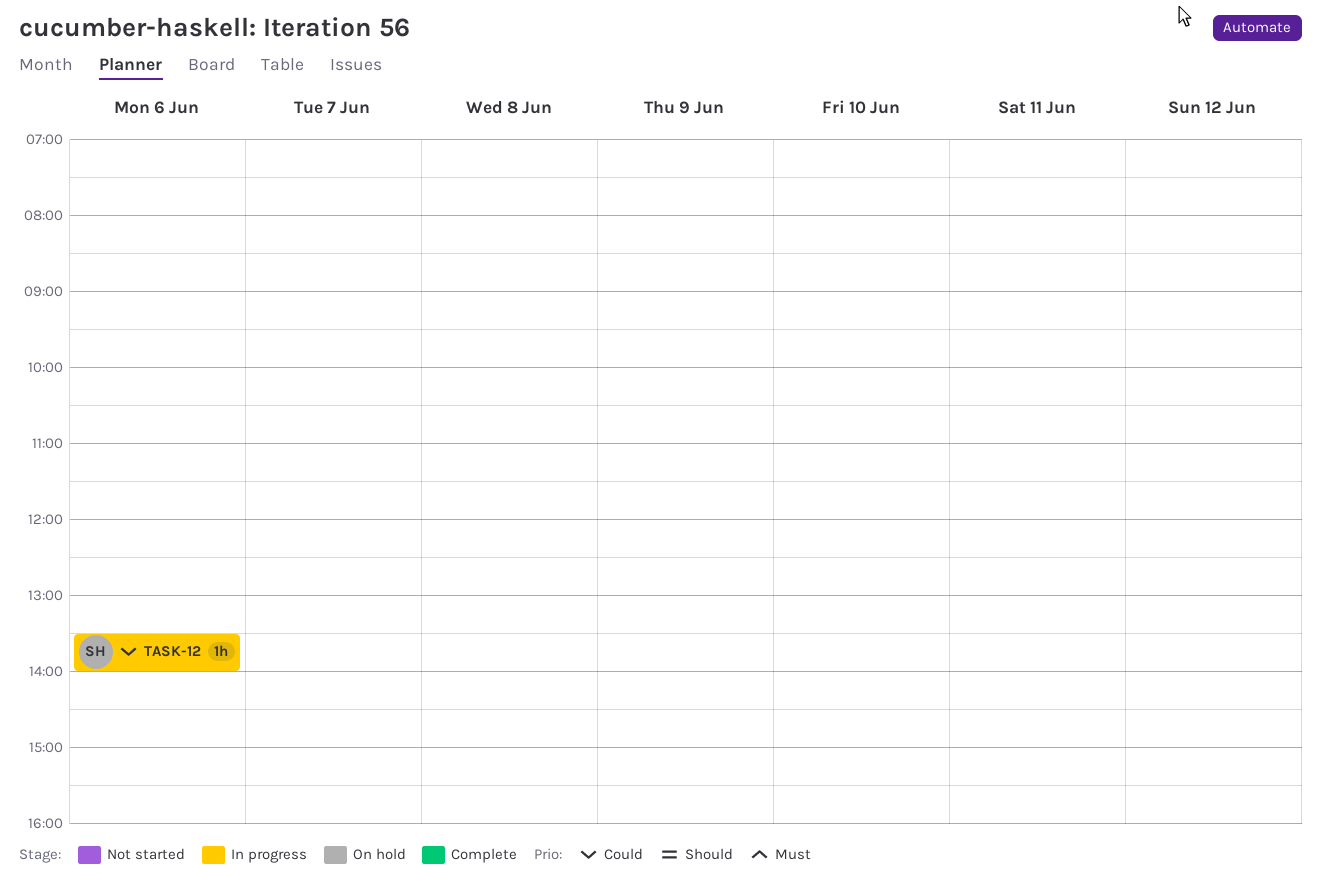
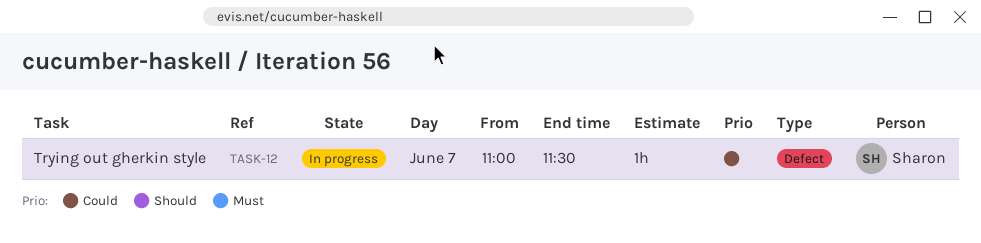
TASK-12, day: Jun 6 -> Jun 7
TASK-12, begins: 13:30 -> 11:00
TASK-12, ends: 14:00 -> 11:30

